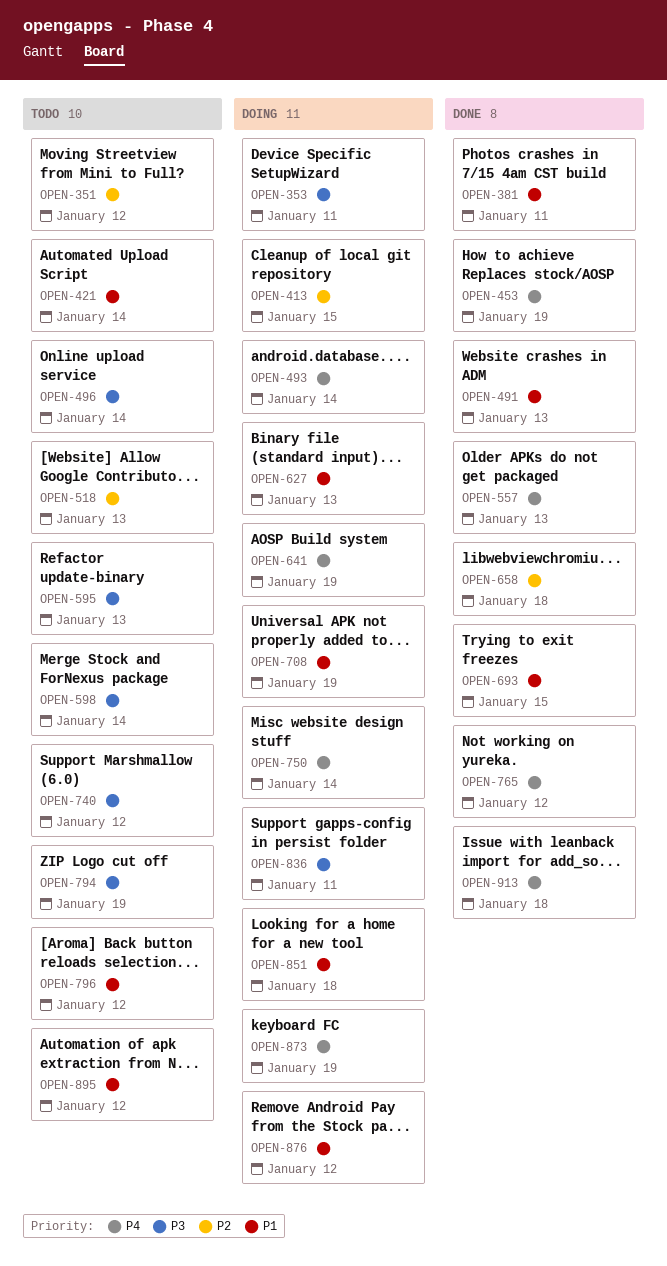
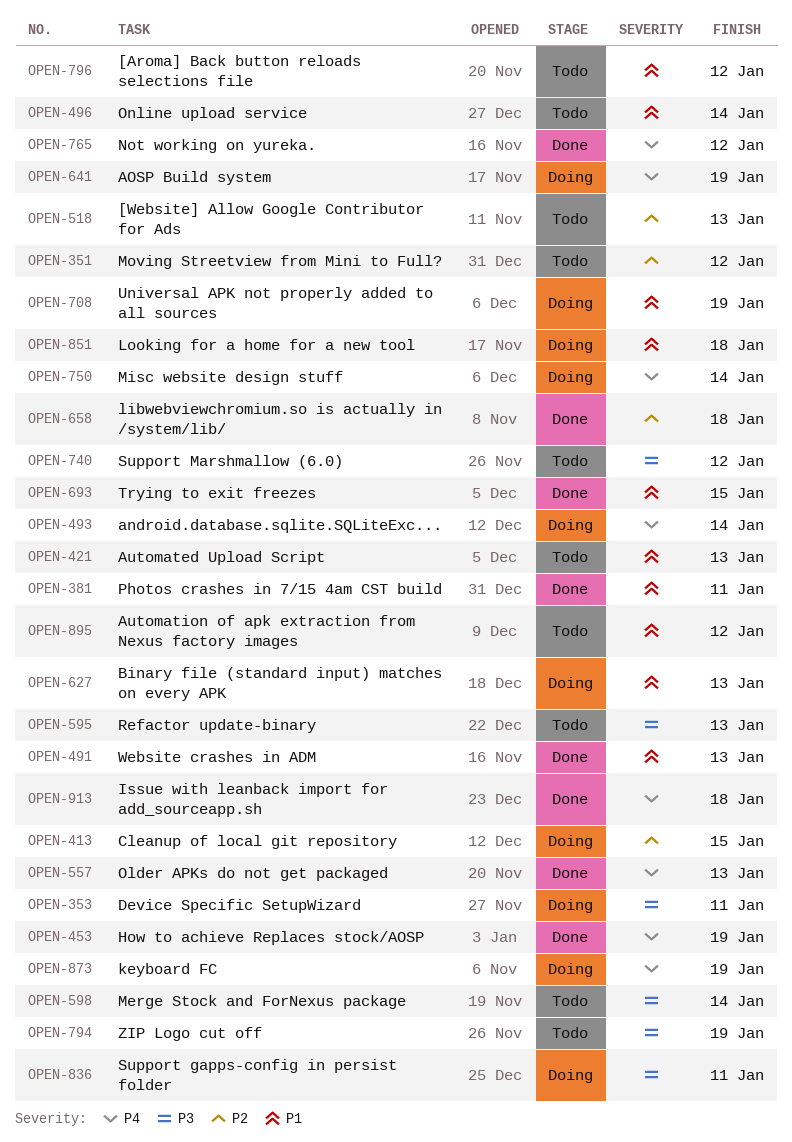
OPEN-421, due: Jan 14 -> Jan 13
OPEN-496, priority: P3 -> P1
OPEN-876: present -> none

